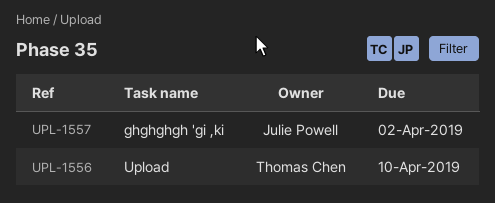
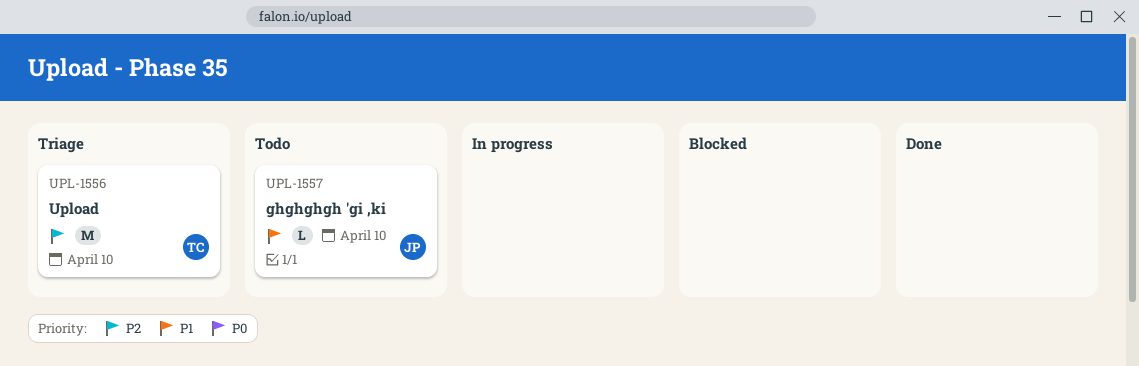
UPL-1557, due: Apr 2 -> Apr 10

